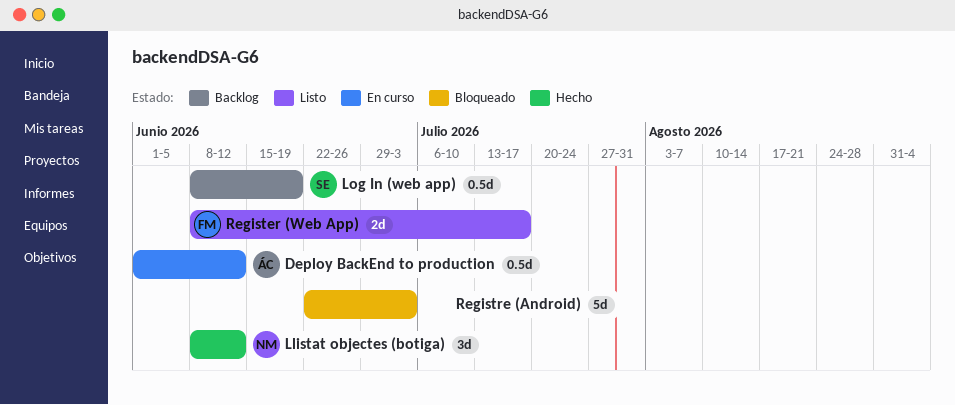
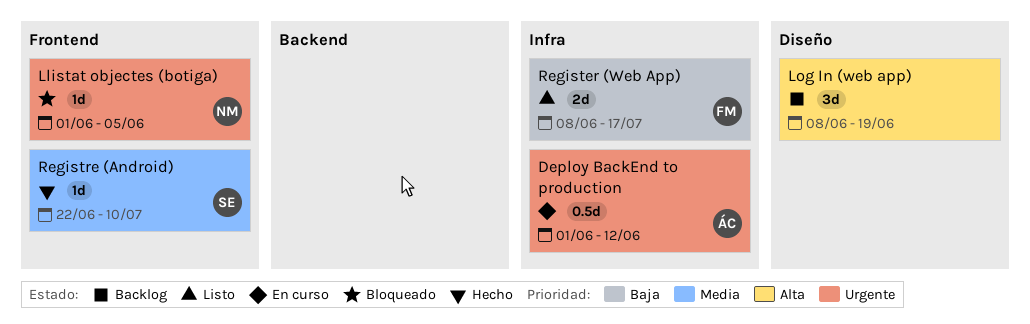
Llistat objectes (botiga), status: Hecho -> Bloqueado
Llistat objectes (botiga), estimate: 3d -> 1d
Llistat objectes (botiga), start: Jun 8 -> Jun 1
Llistat objectes (botiga), due: Jun 12 -> Jun 5
Log In (web app), owner: SE -> none
Log In (web app), estimate: 0.5d -> 3d
Registre (Android), status: Bloqueado -> Hecho
Registre (Android), owner: none -> SE
Registre (Android), estimate: 5d -> 1d
Registre (Android), due: Jul 3 -> Jul 10

